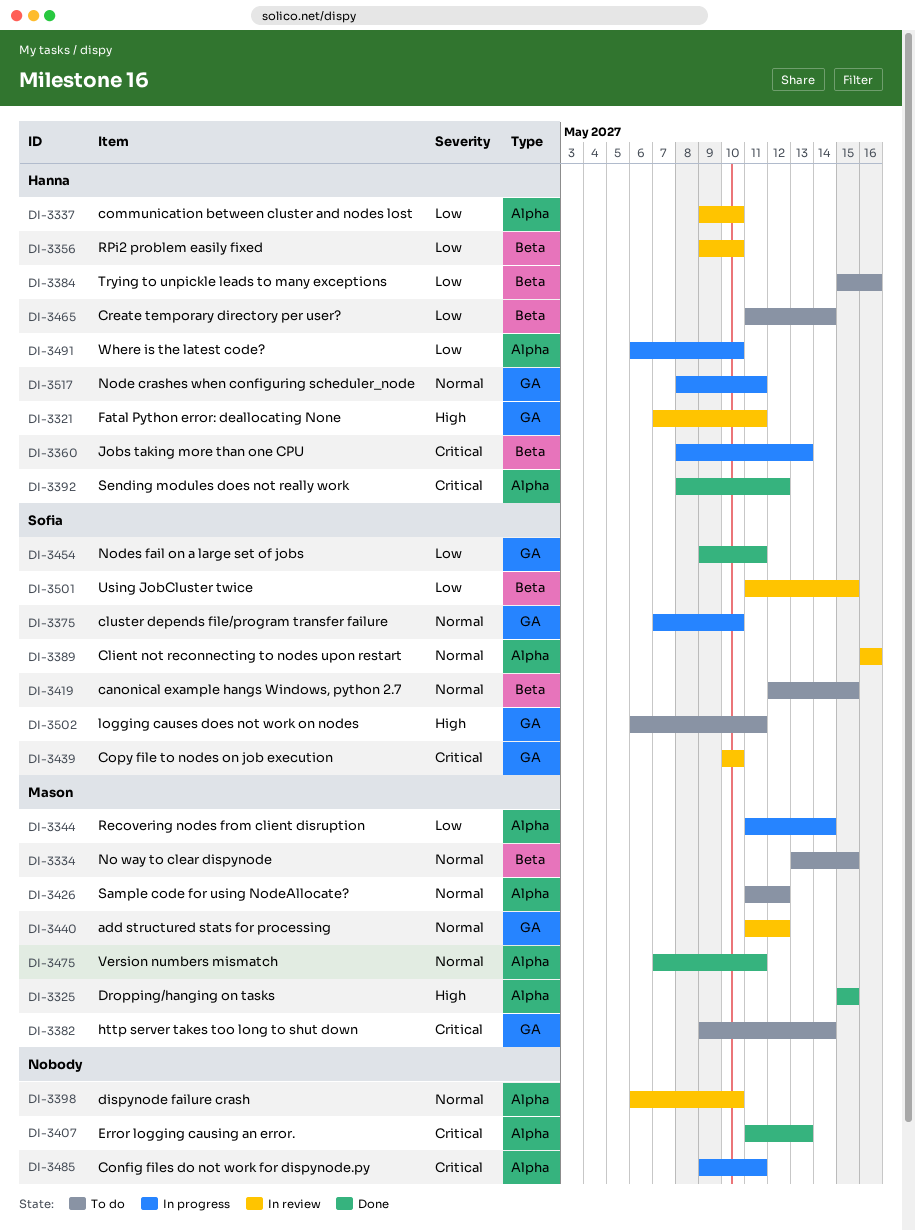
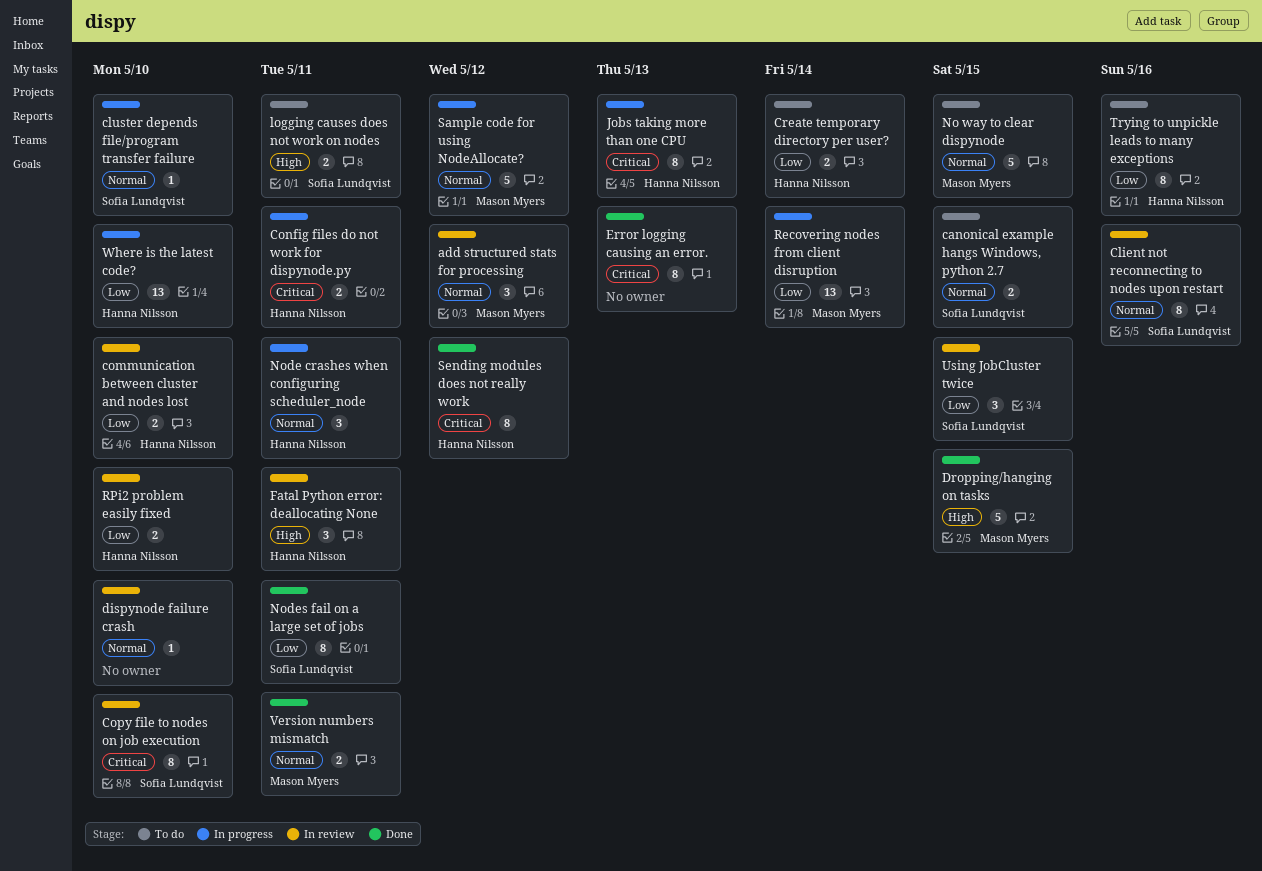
Config files do not work for dispynode.py, owner: none -> Hanna Nilsson
http server takes too long to shut down: present -> none
Sample code for using NodeAllocate?, status: To do -> In progress

